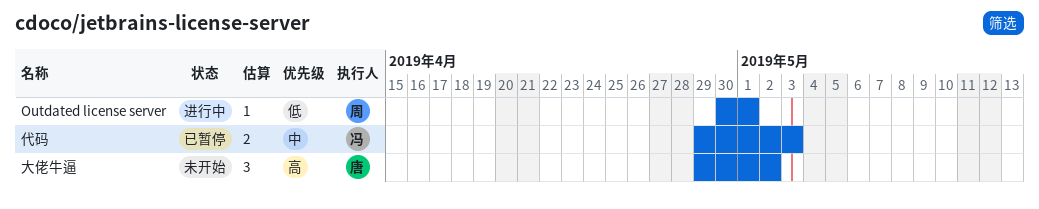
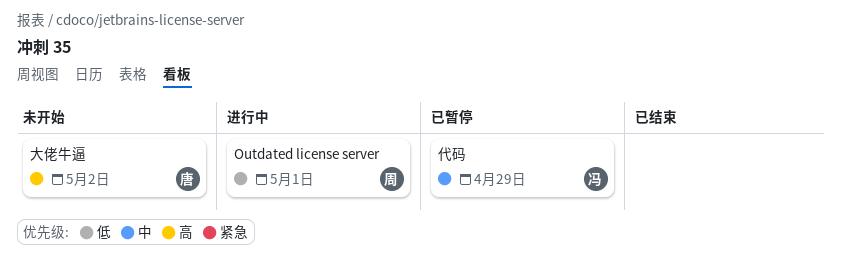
代码, due: May 3 -> Apr 29

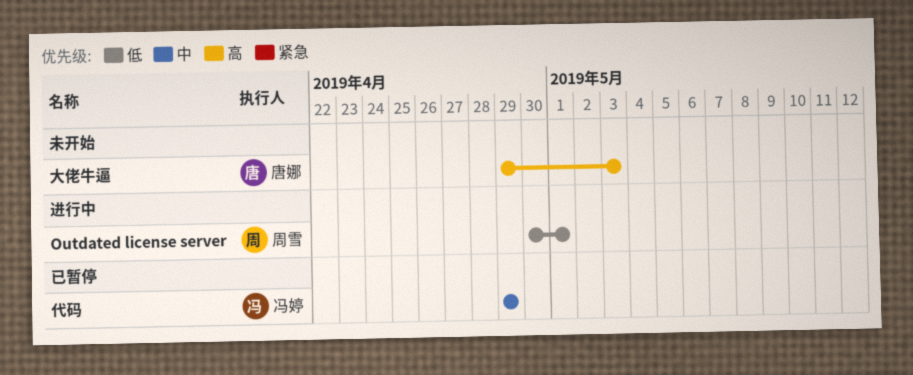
大佬牛逼, due: May 2 -> May 3

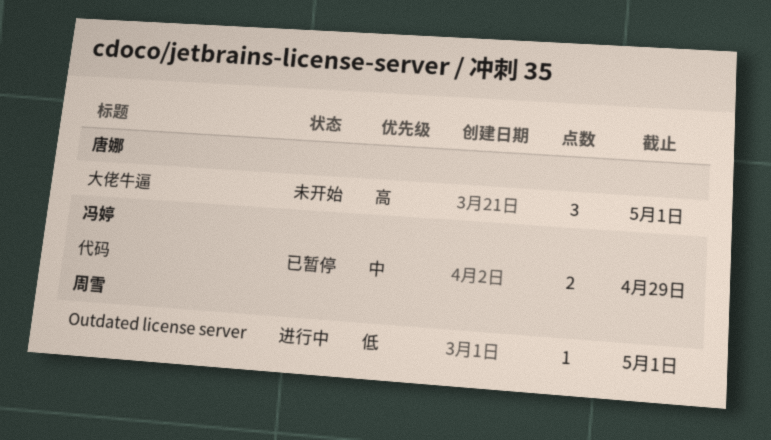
大佬牛逼, due: May 3 -> May 1

